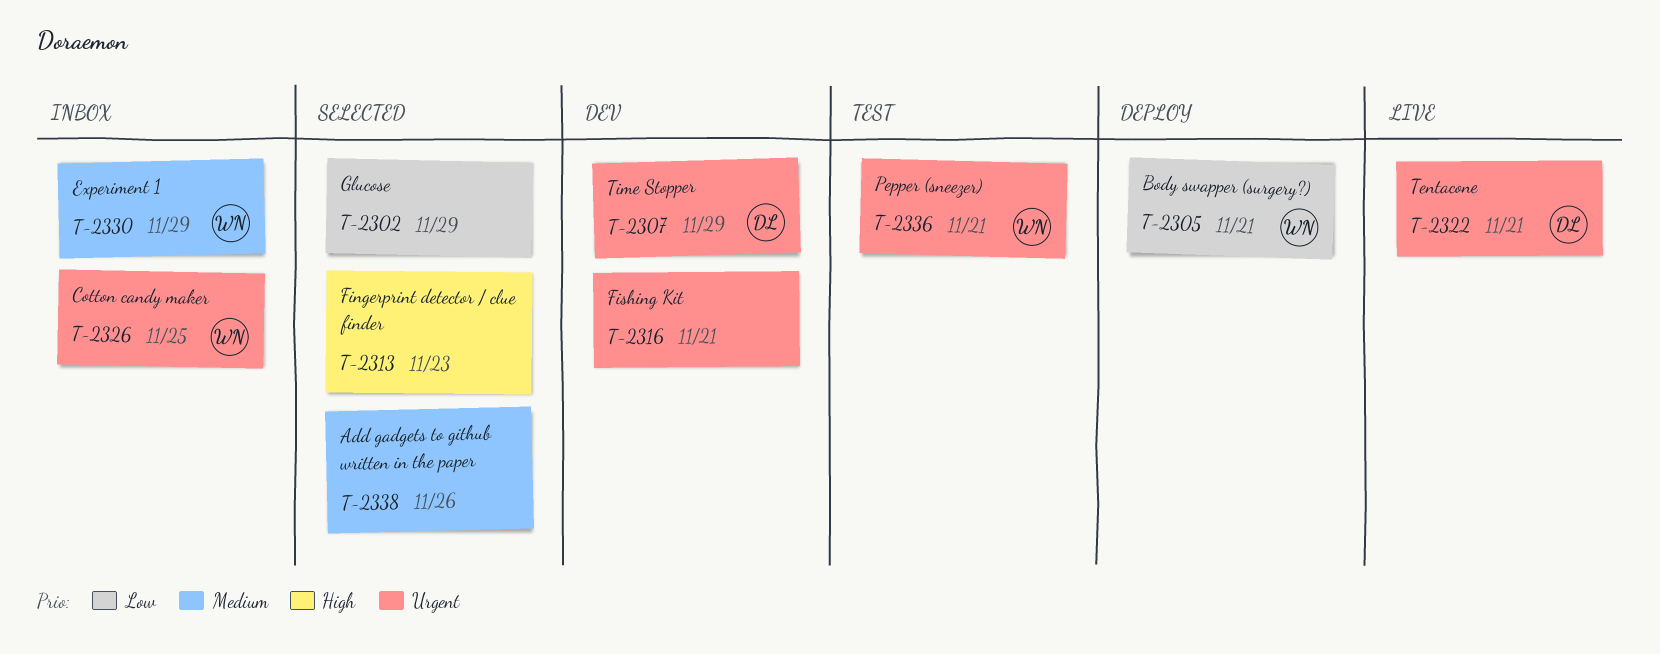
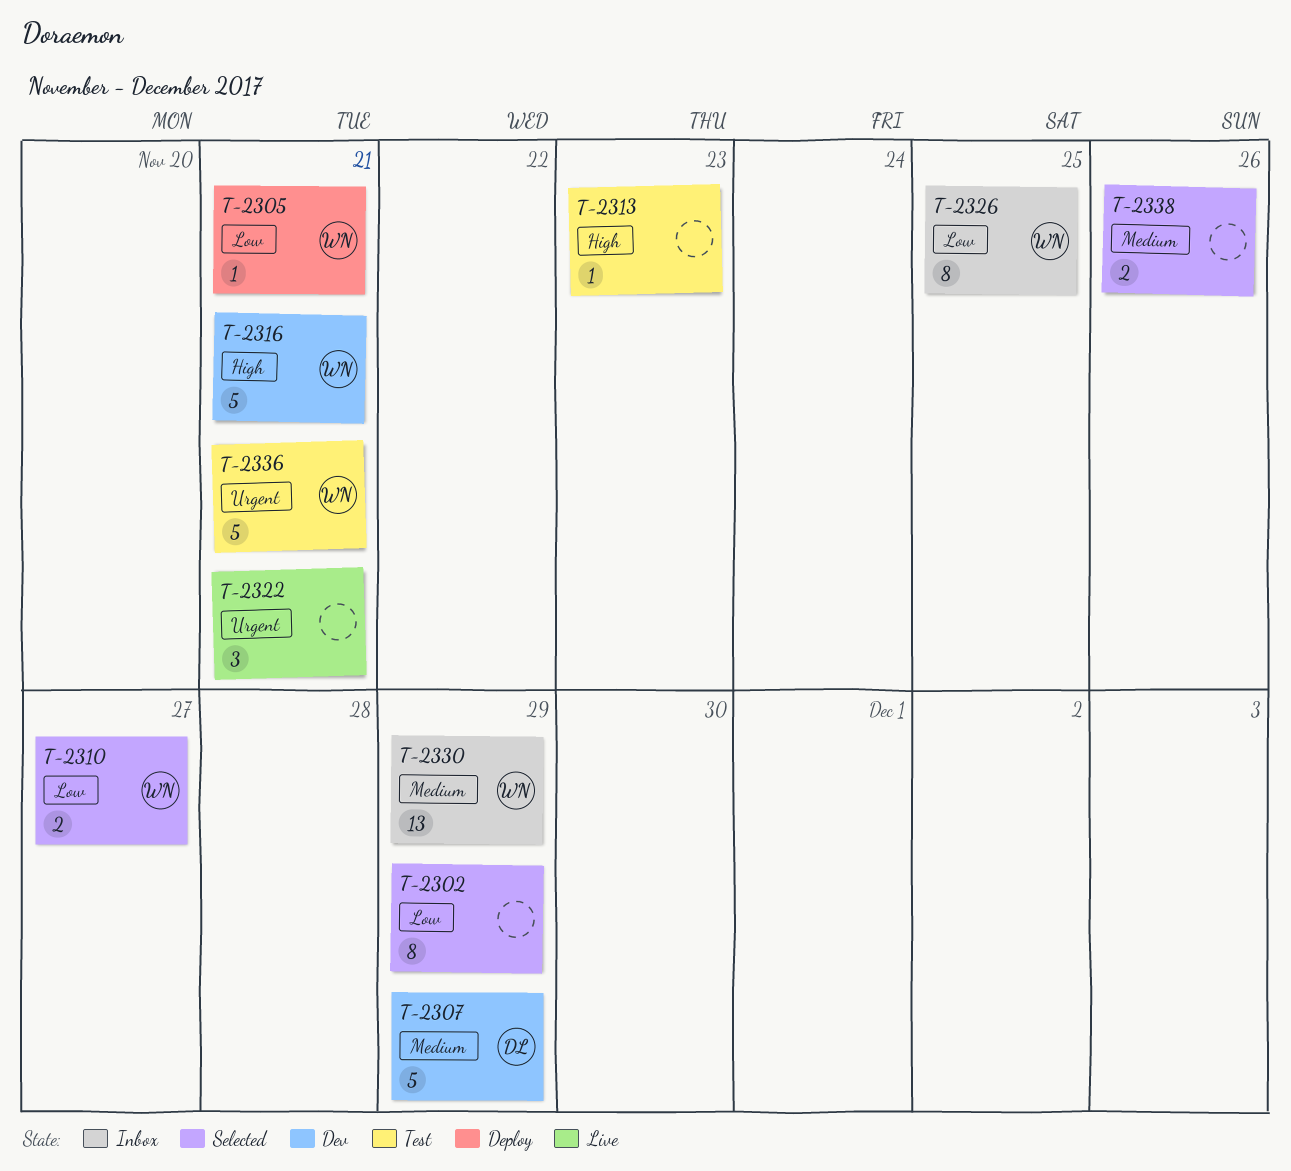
T-2307, priority: Urgent -> Medium
T-2310: none -> present
T-2313, status: Selected -> Test
T-2316, owner: none -> WN
T-2316, priority: Urgent -> High
T-2322, owner: DL -> none
T-2326, priority: Urgent -> Low

